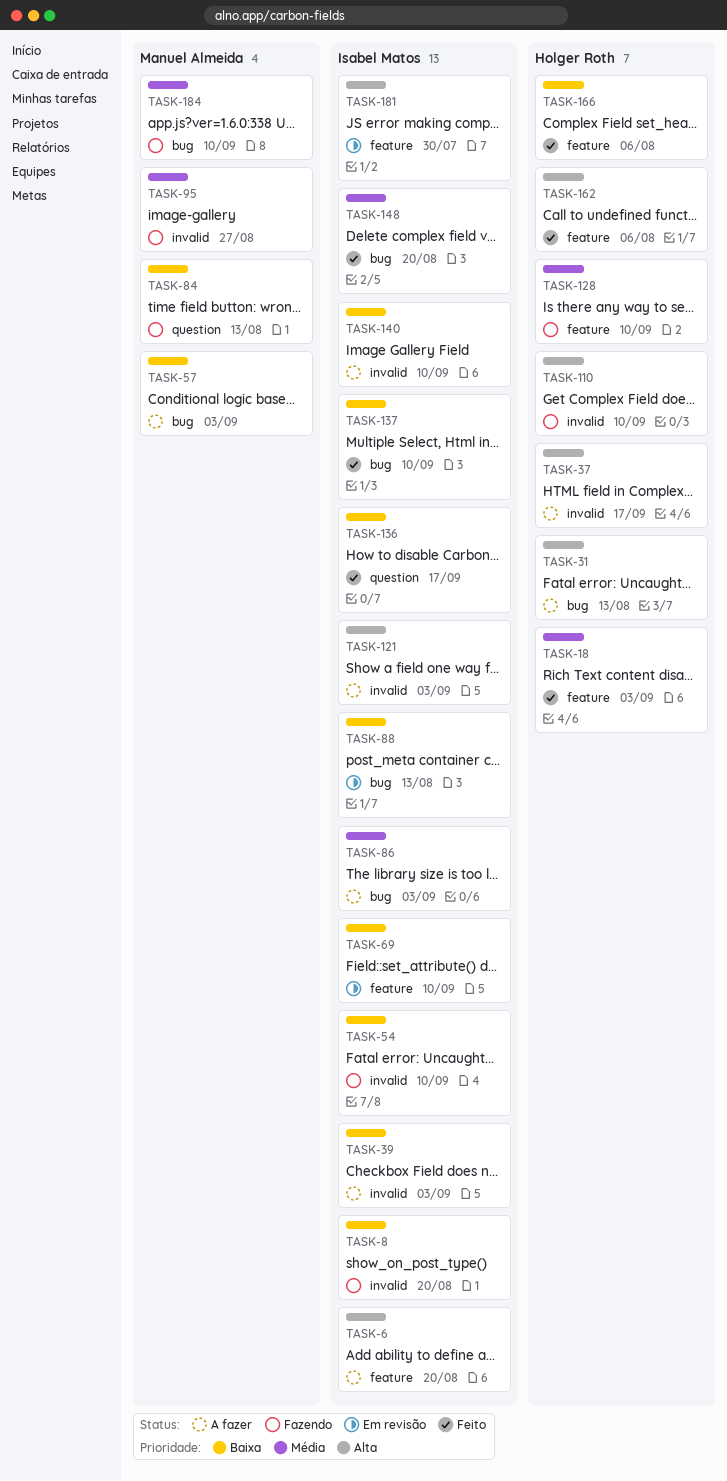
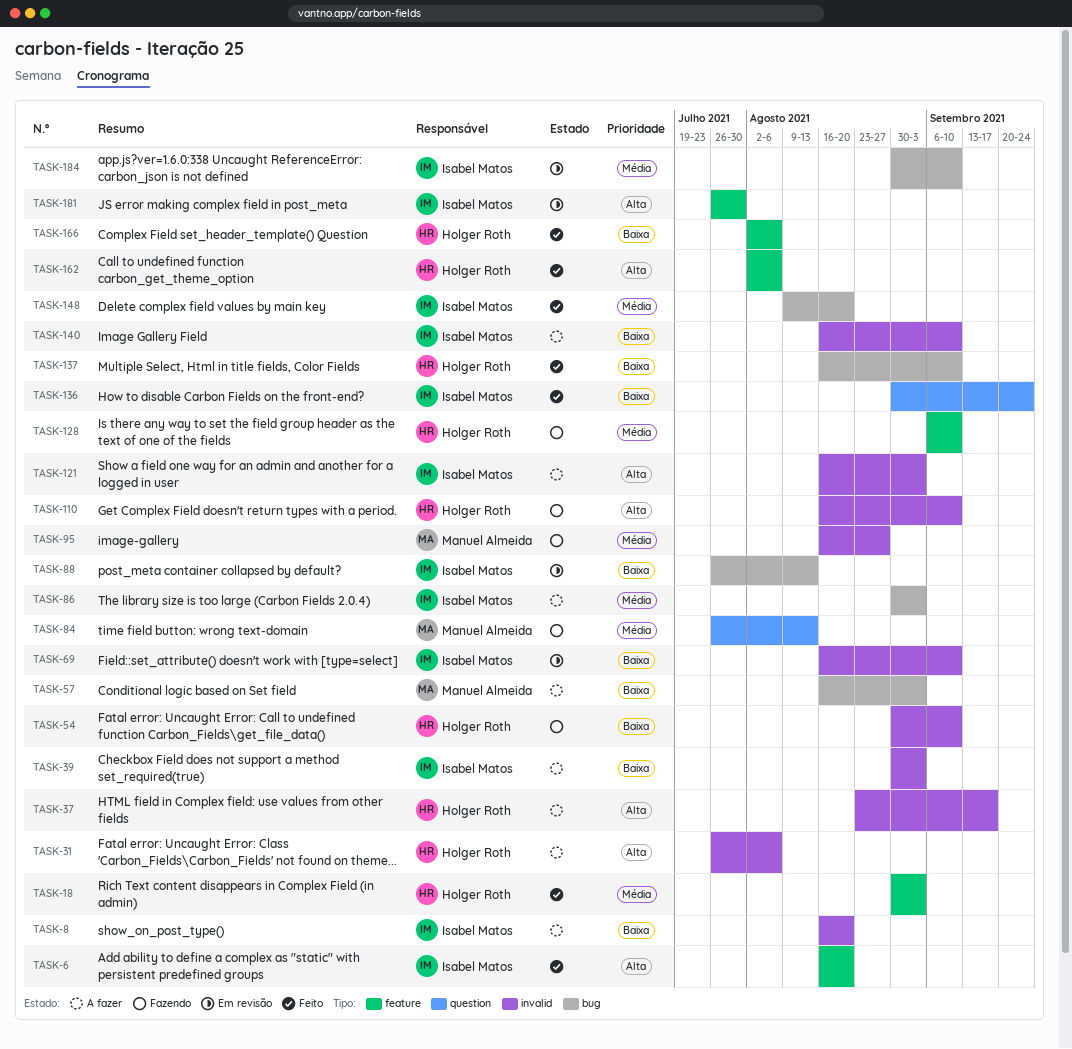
TASK-6, status: A fazer -> Feito
TASK-8, status: Fazendo -> A fazer
TASK-31, label: bug -> invalid
TASK-31, due: Aug 13 -> Aug 6
TASK-54, owner: Isabel Matos -> Holger Roth
TASK-69, label: feature -> invalid
TASK-84, priority: Baixa -> Média
TASK-136, due: Sep 17 -> Sep 24
TASK-137, owner: Isabel Matos -> Holger Roth
TASK-184, status: Fazendo -> Em revisão
TASK-184, owner: Manuel Almeida -> Isabel Matos

